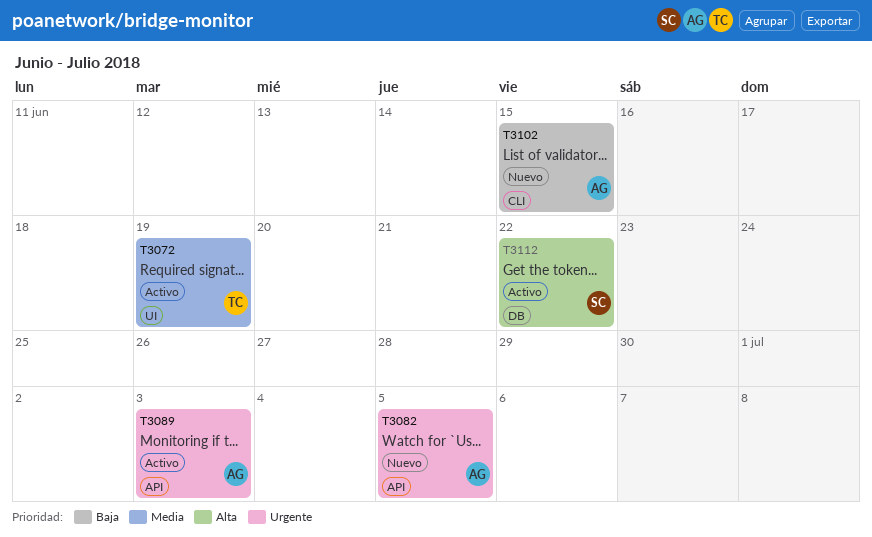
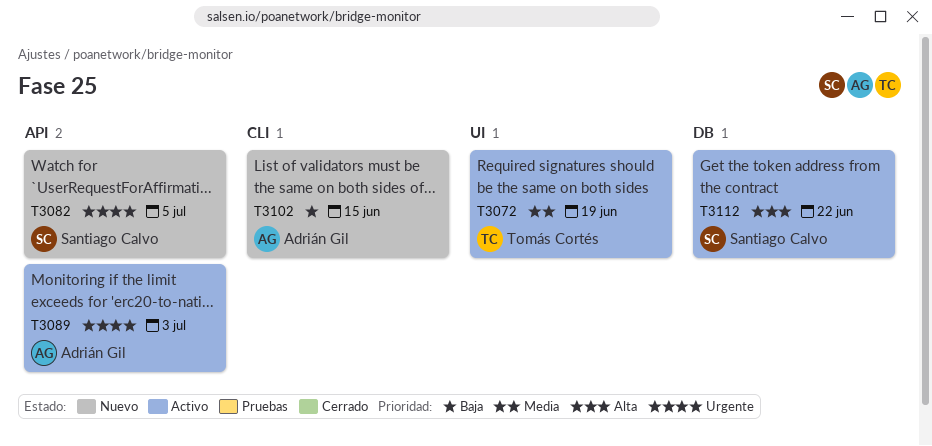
T3082, owner: Adrián Gil -> Santiago Calvo

